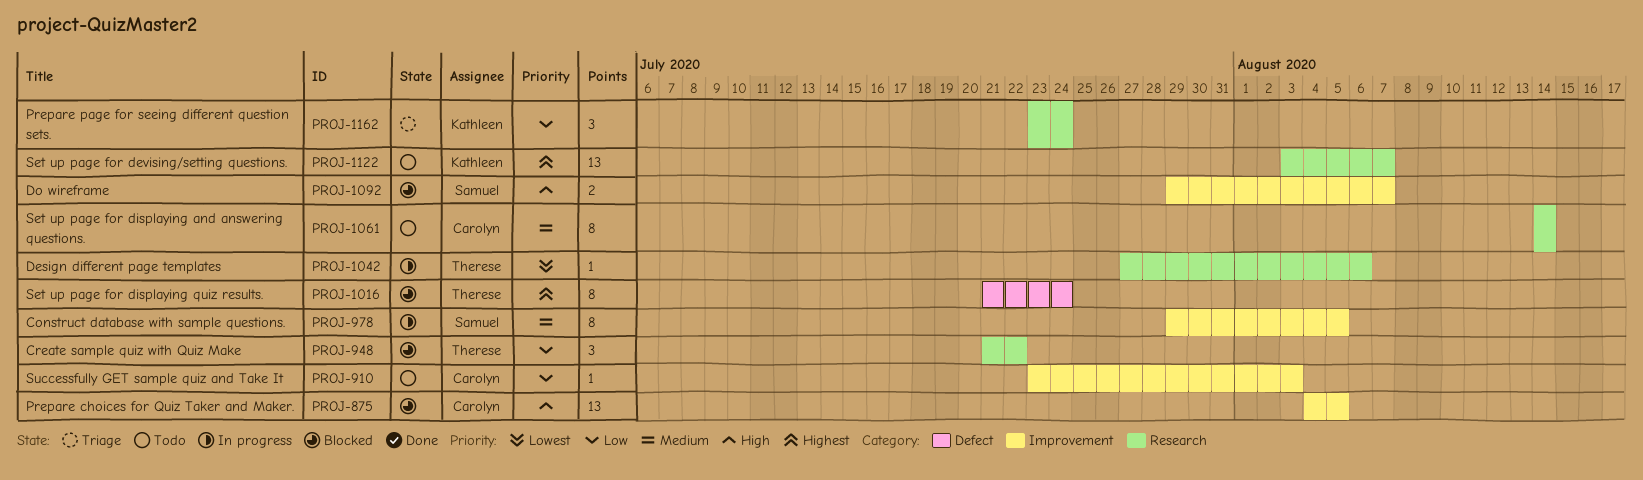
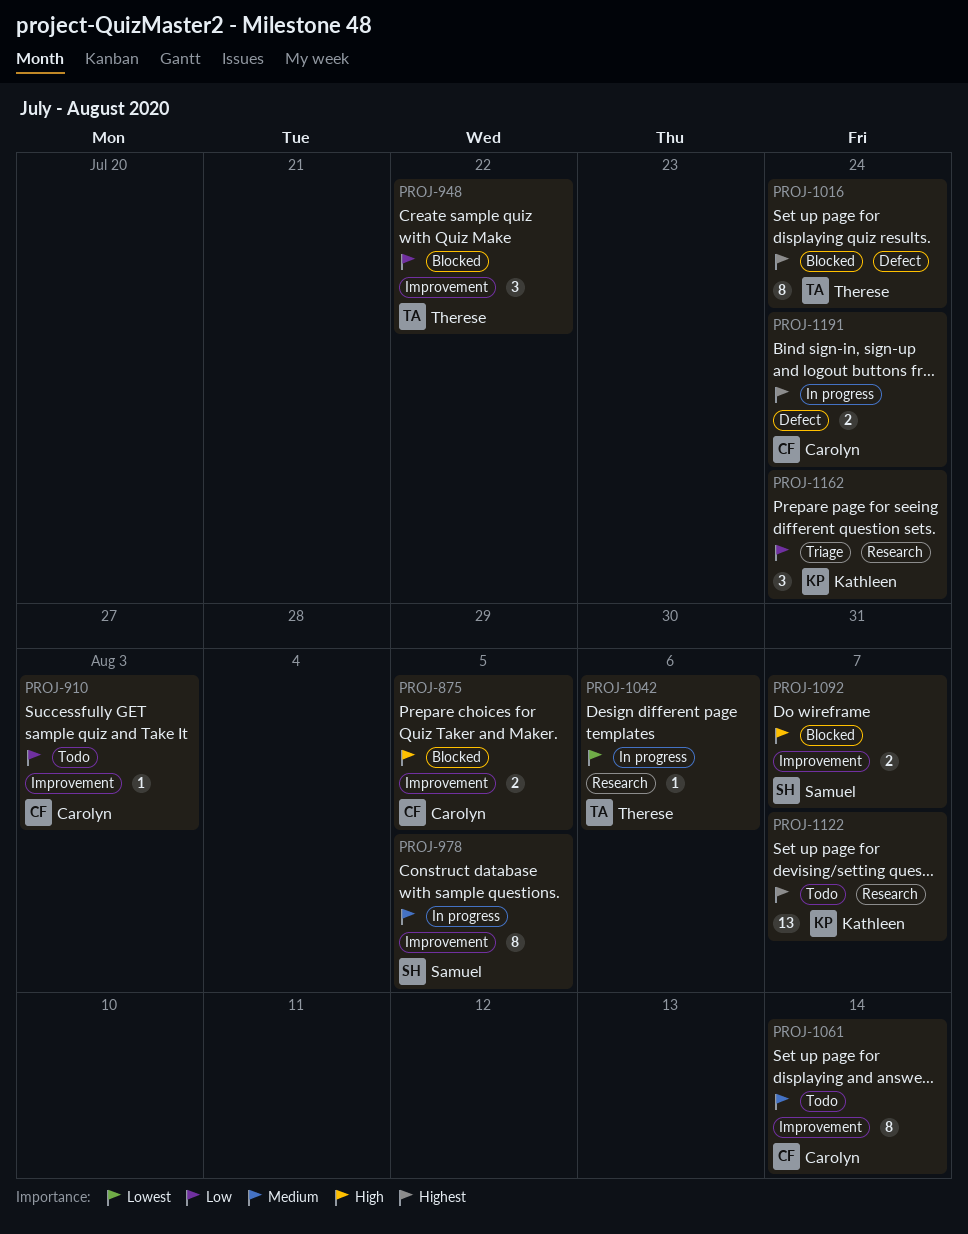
PROJ-875, estimate: 13 -> 2
PROJ-948, label: Research -> Improvement
PROJ-1061, label: Research -> Improvement
PROJ-1191: none -> present

